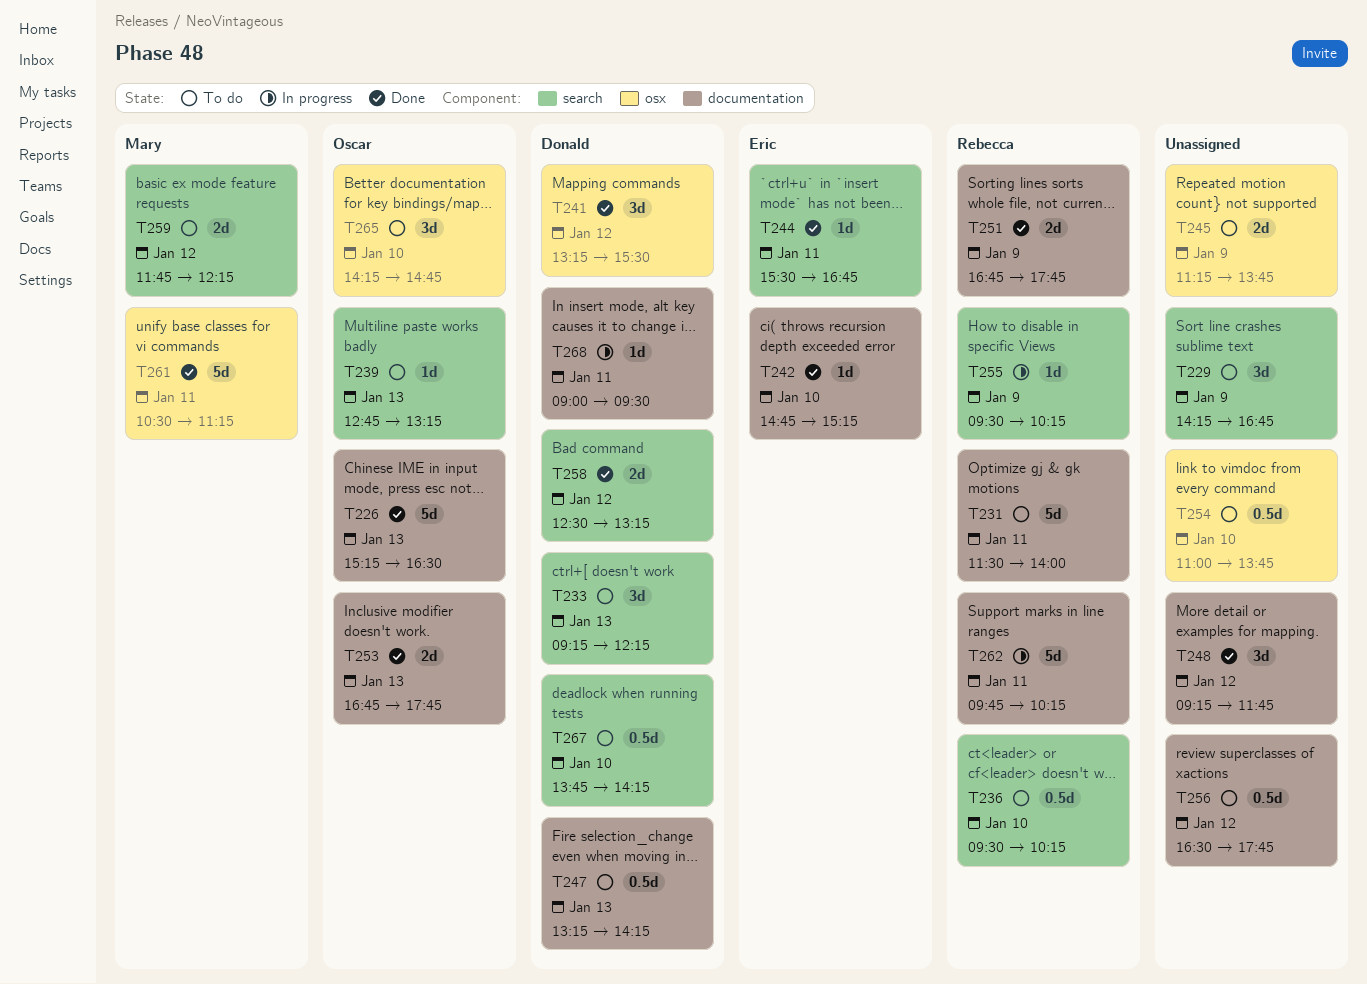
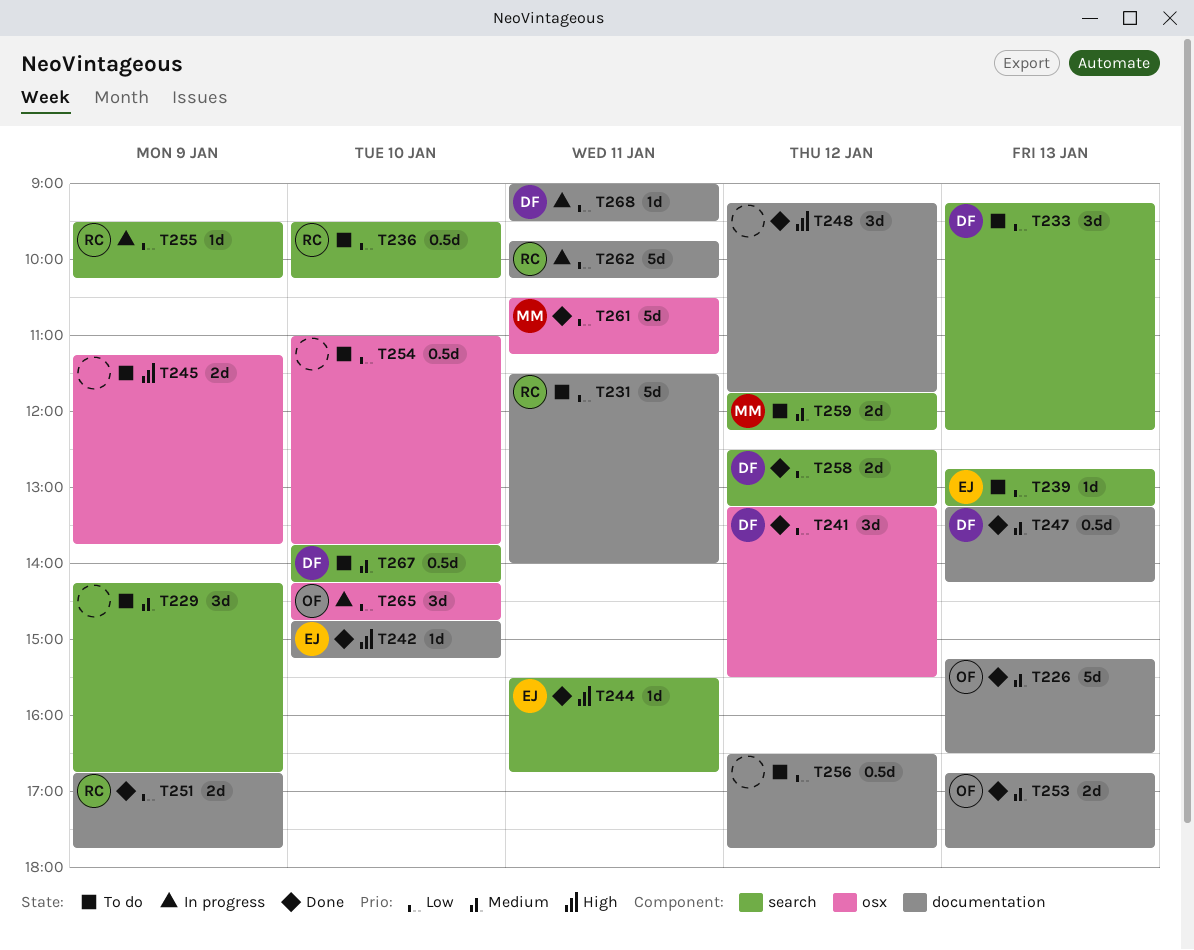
T239, owner: Oscar -> Eric
T247, status: To do -> Done
T265, status: To do -> In progress

